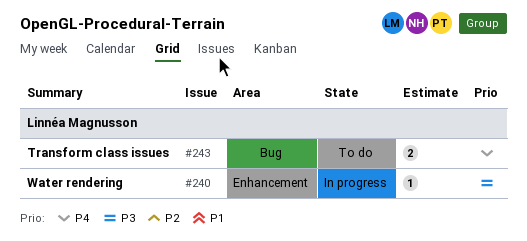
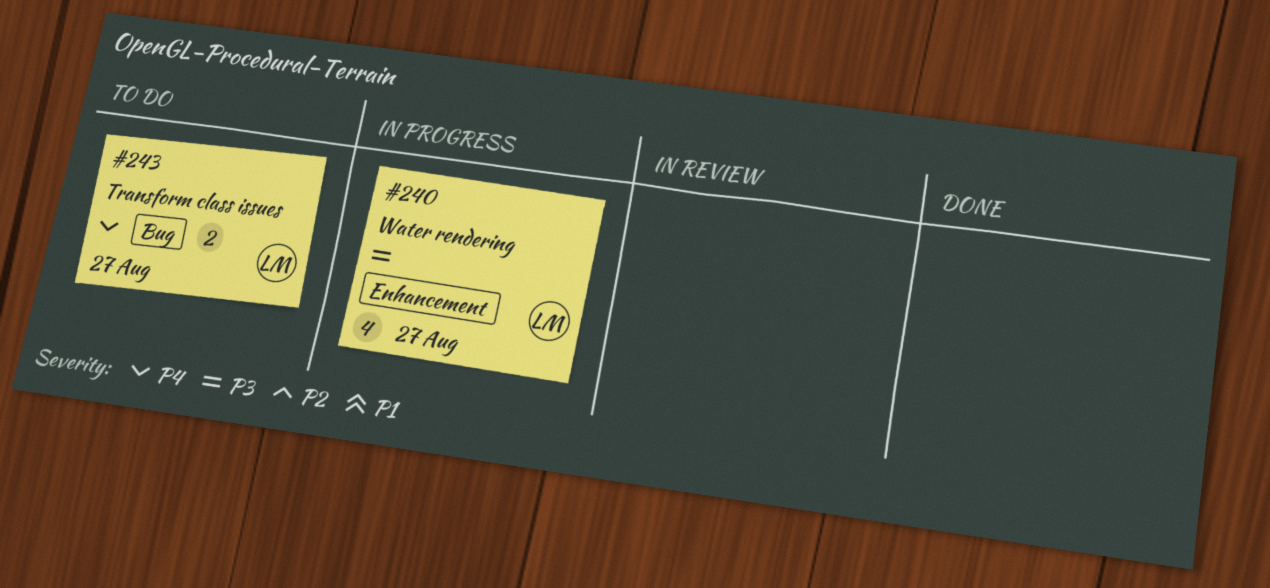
#240, estimate: 1 -> 4

